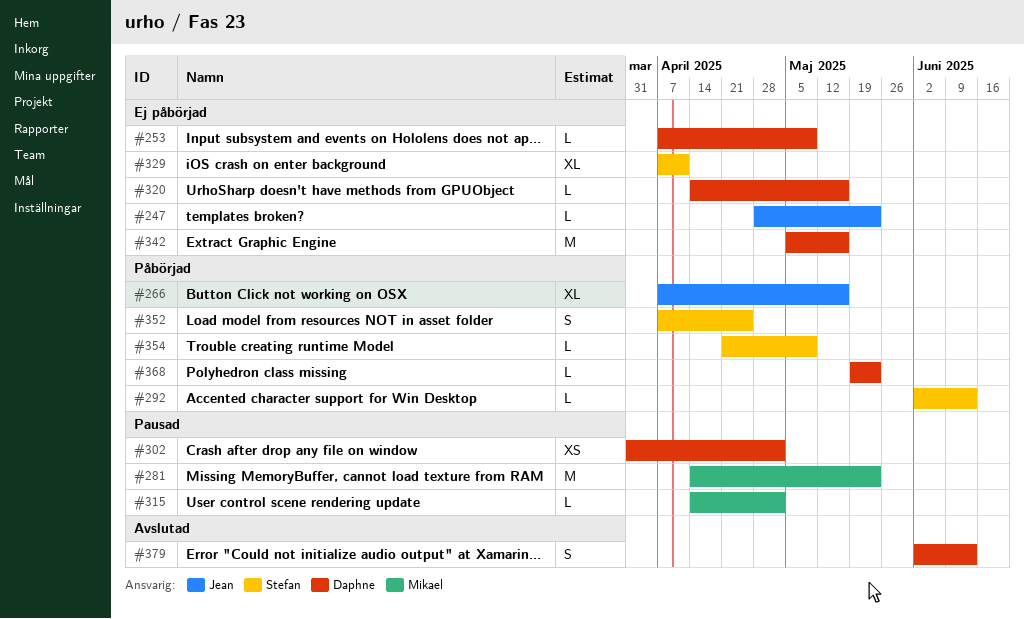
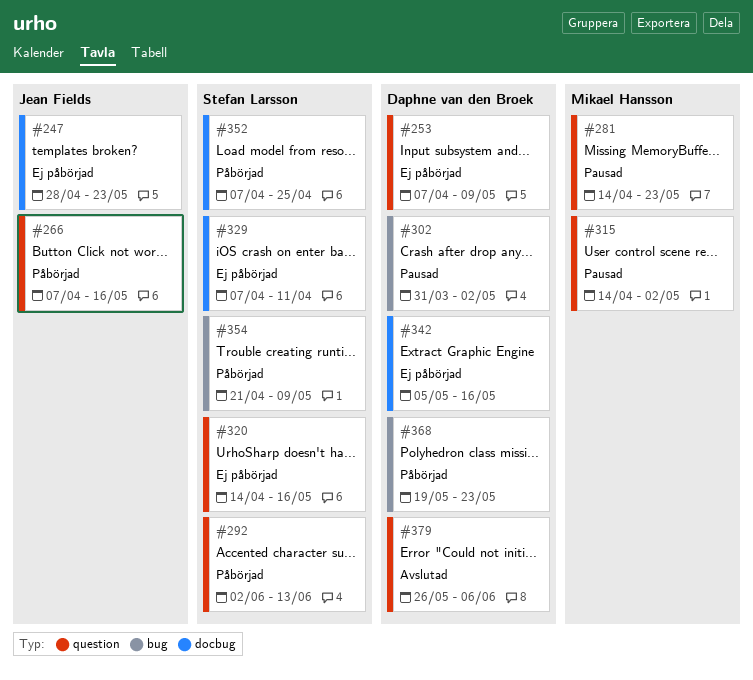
#320, owner: Daphne van den Broek -> Stefan Larsson
#379, start: Jun 2 -> May 26
#379, due: Jun 13 -> Jun 6

